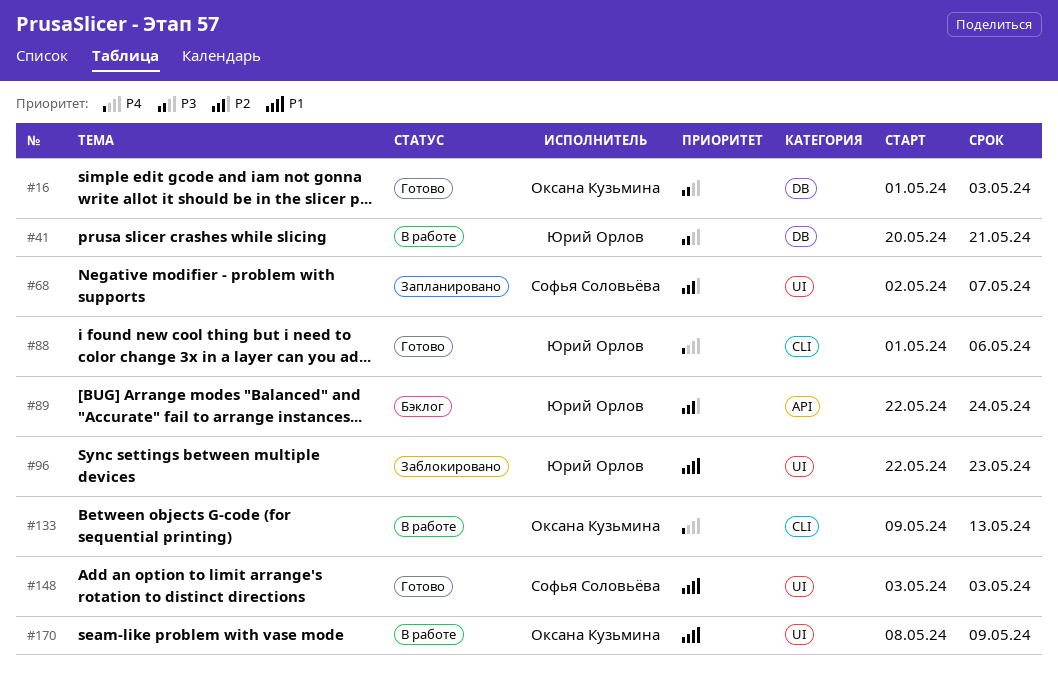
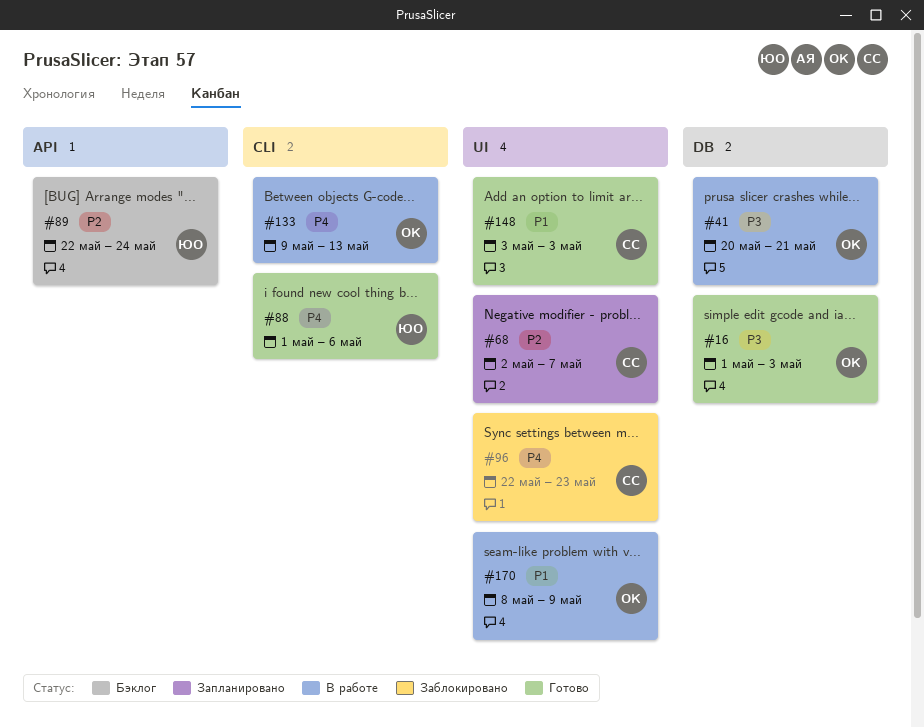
#41, owner: Юрий Орлов -> Оксана Кузьмина
#96, owner: Юрий Орлов -> Софья Соловьёва
#96, priority: P1 -> P4

